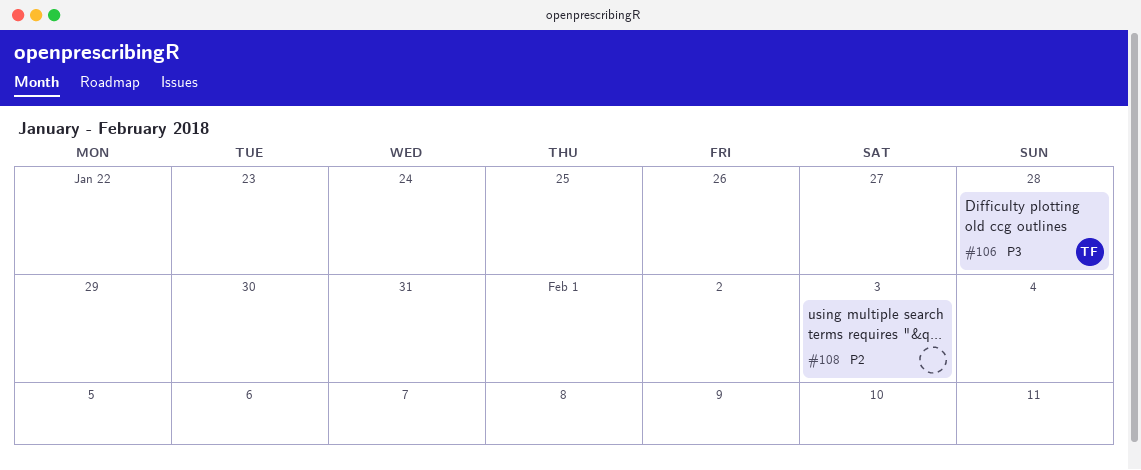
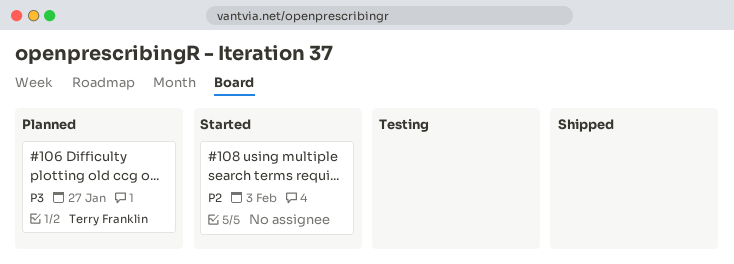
#106, due: Jan 28 -> Jan 27

